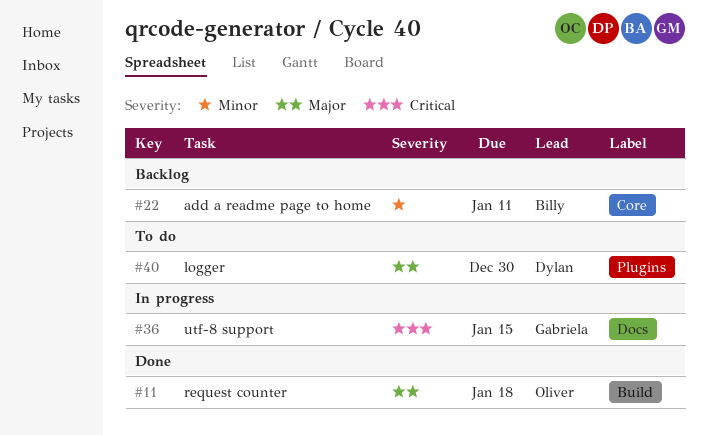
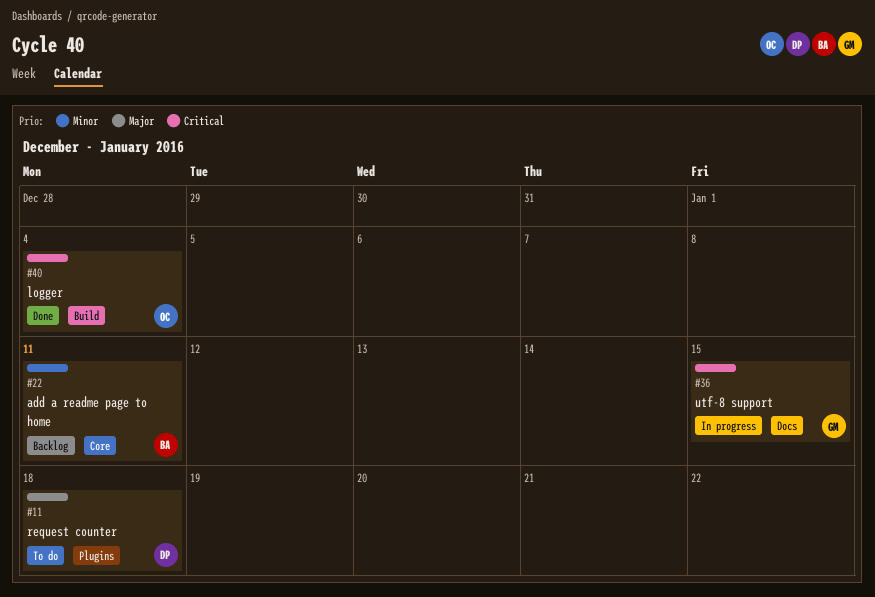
#11, status: Done -> To do
#11, owner: Oliver -> Dylan
#11, label: Build -> Plugins
#40, status: To do -> Done
#40, owner: Dylan -> Oliver
#40, priority: Major -> Critical
#40, label: Plugins -> Build
#40, due: Dec 30 -> Jan 4

